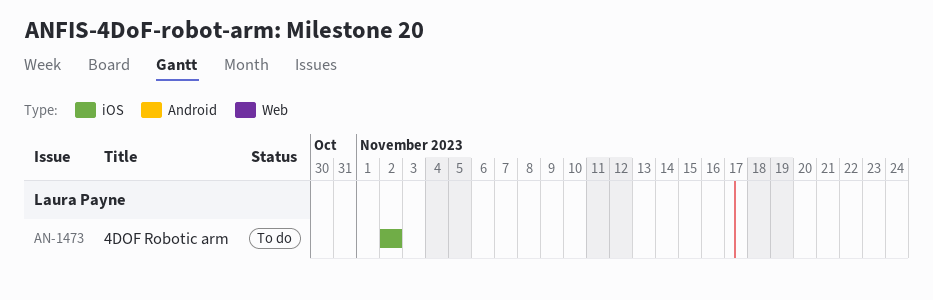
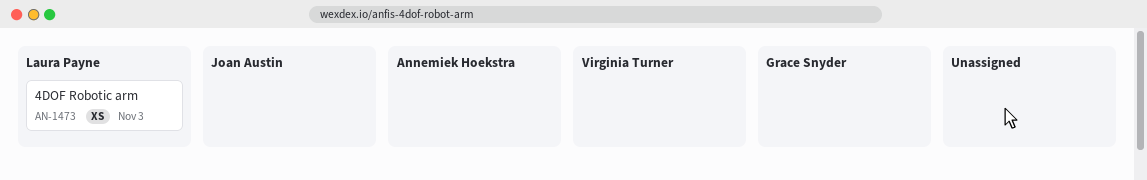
AN-1473, due: Nov 2 -> Nov 3

